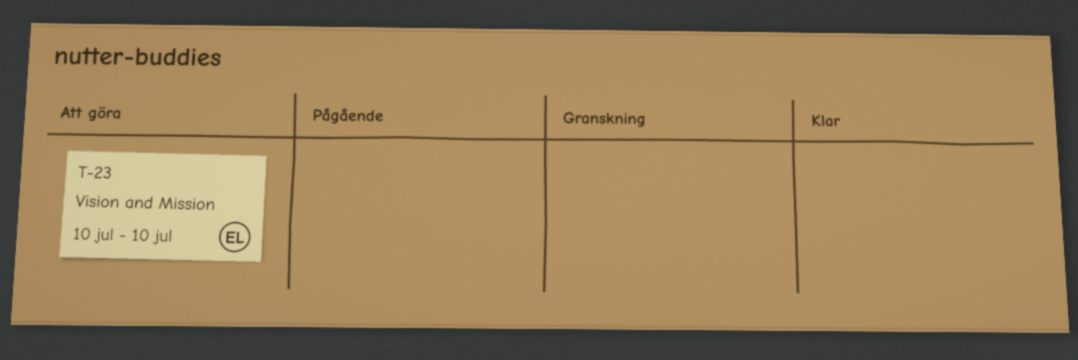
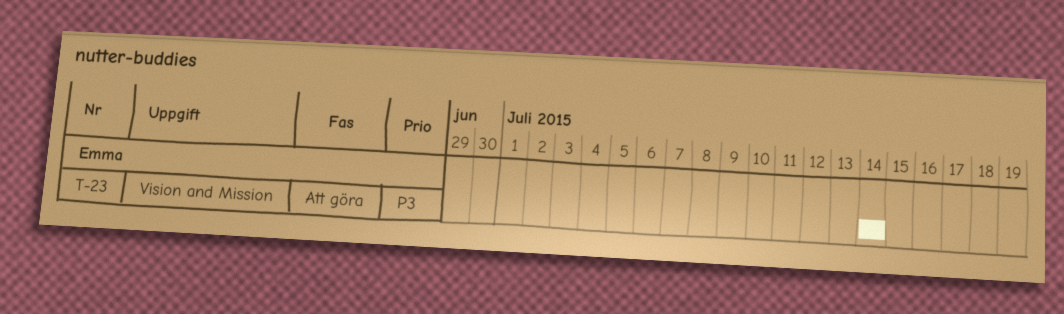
T-23, start: Jul 10 -> Jul 14
T-23, due: Jul 10 -> Jul 14

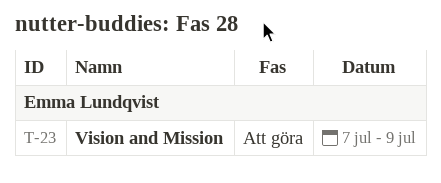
T-23, start: Jul 14 -> Jul 7
T-23, due: Jul 14 -> Jul 9

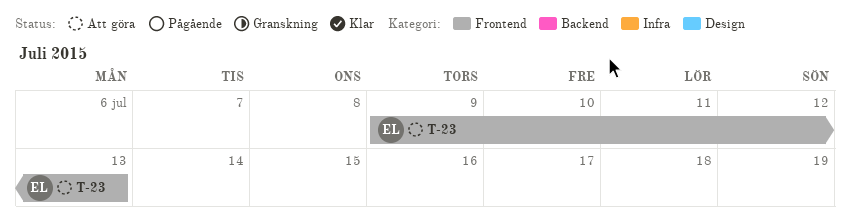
T-23, start: Jul 7 -> Jul 9
T-23, due: Jul 9 -> Jul 13

